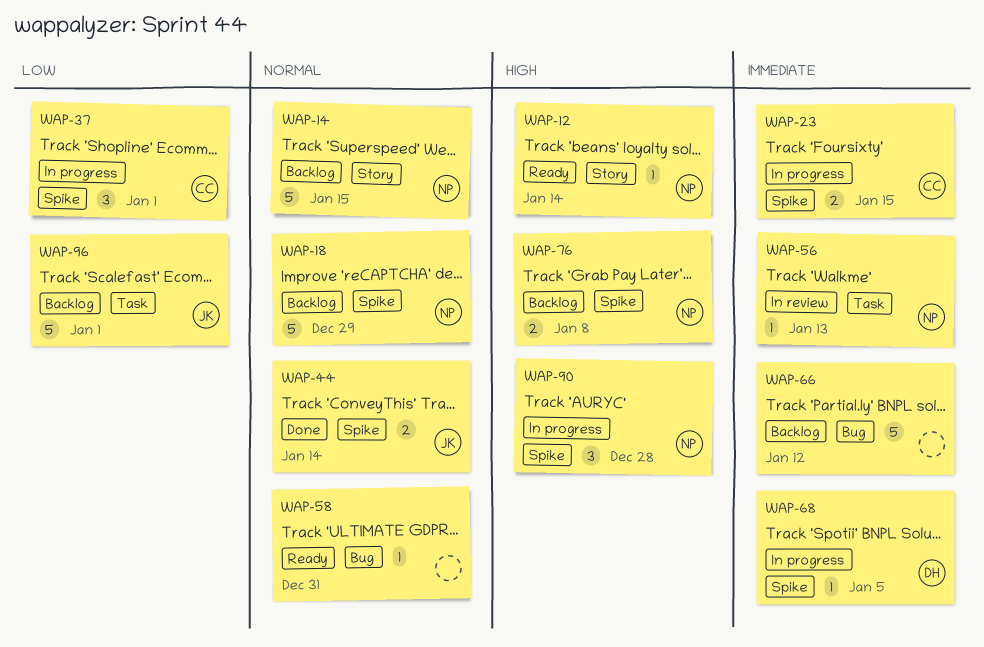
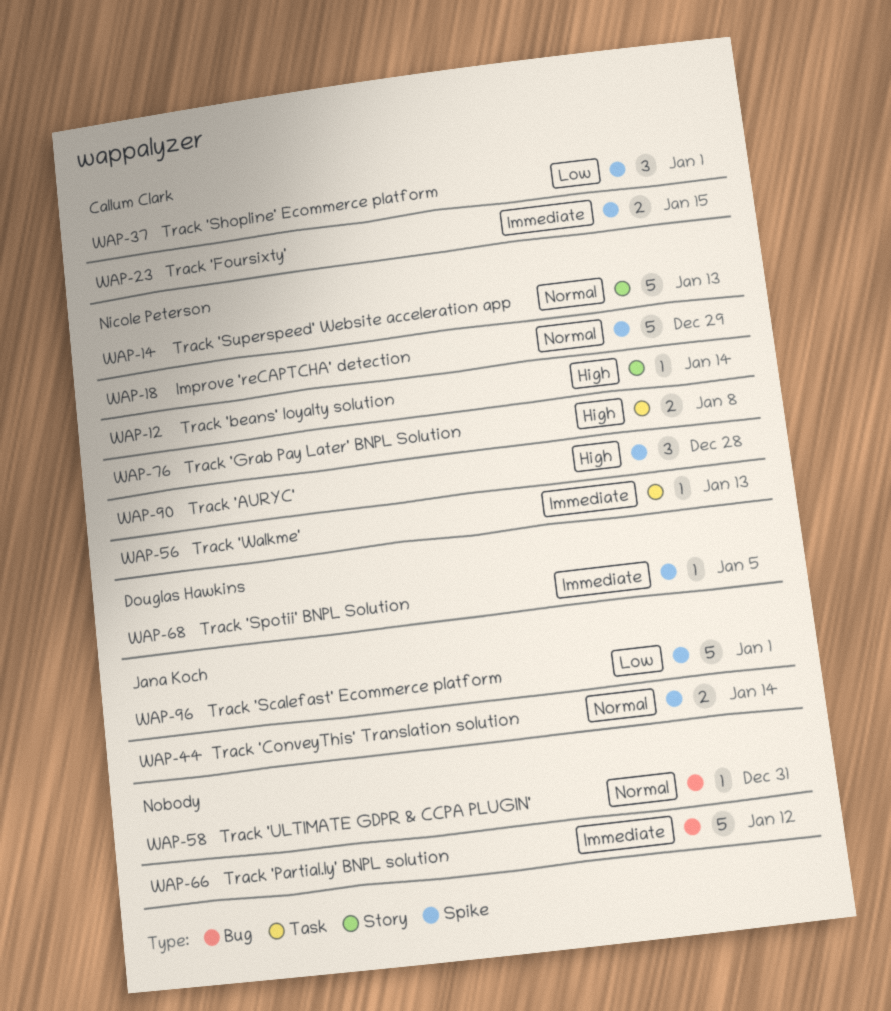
WAP-14, due: Jan 15 -> Jan 13
WAP-76, label: Spike -> Task
WAP-96, label: Task -> Spike

